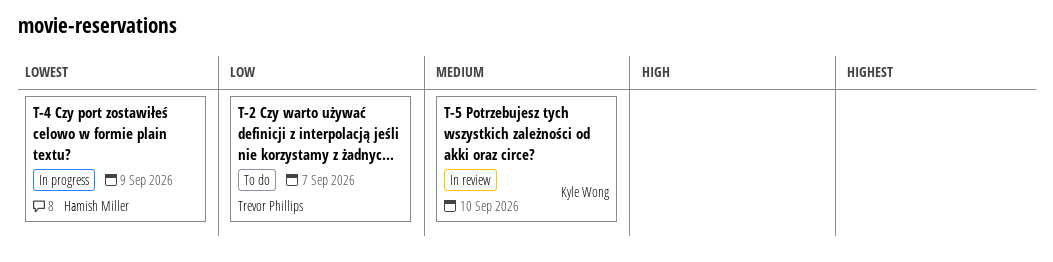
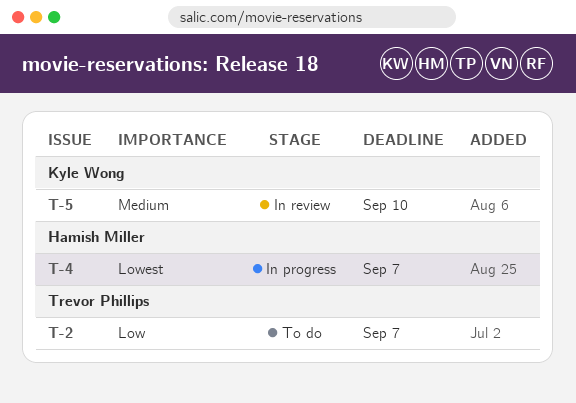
T-4, due: Sep 9 -> Sep 7

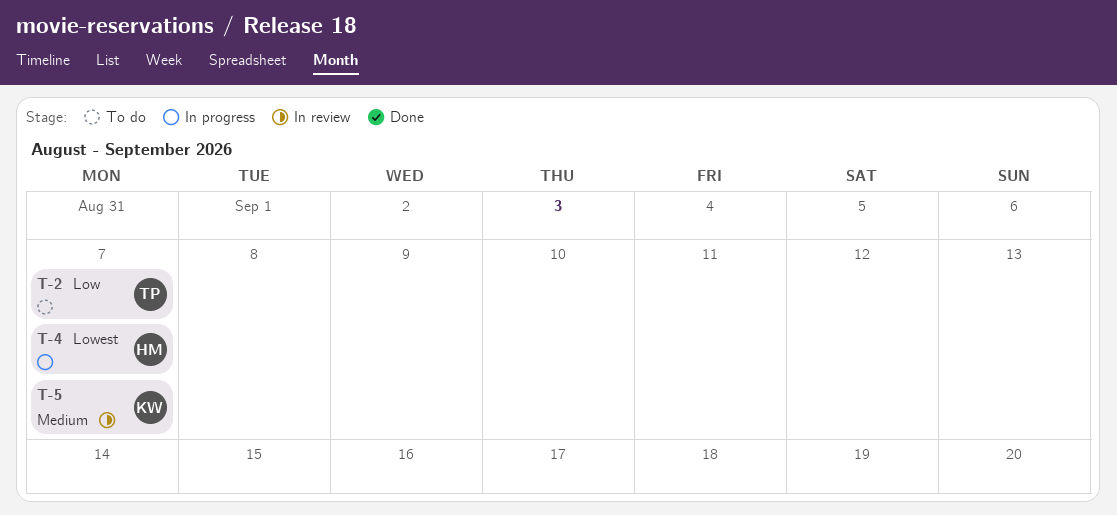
T-5, due: Sep 10 -> Sep 7

